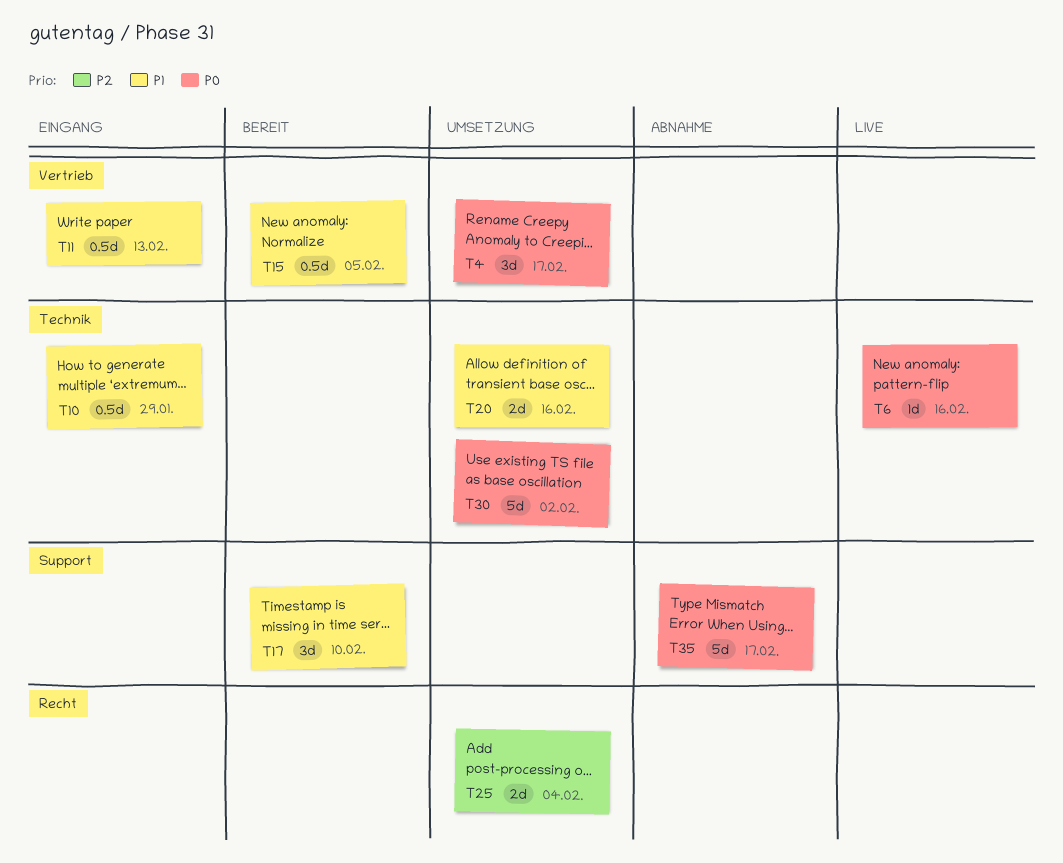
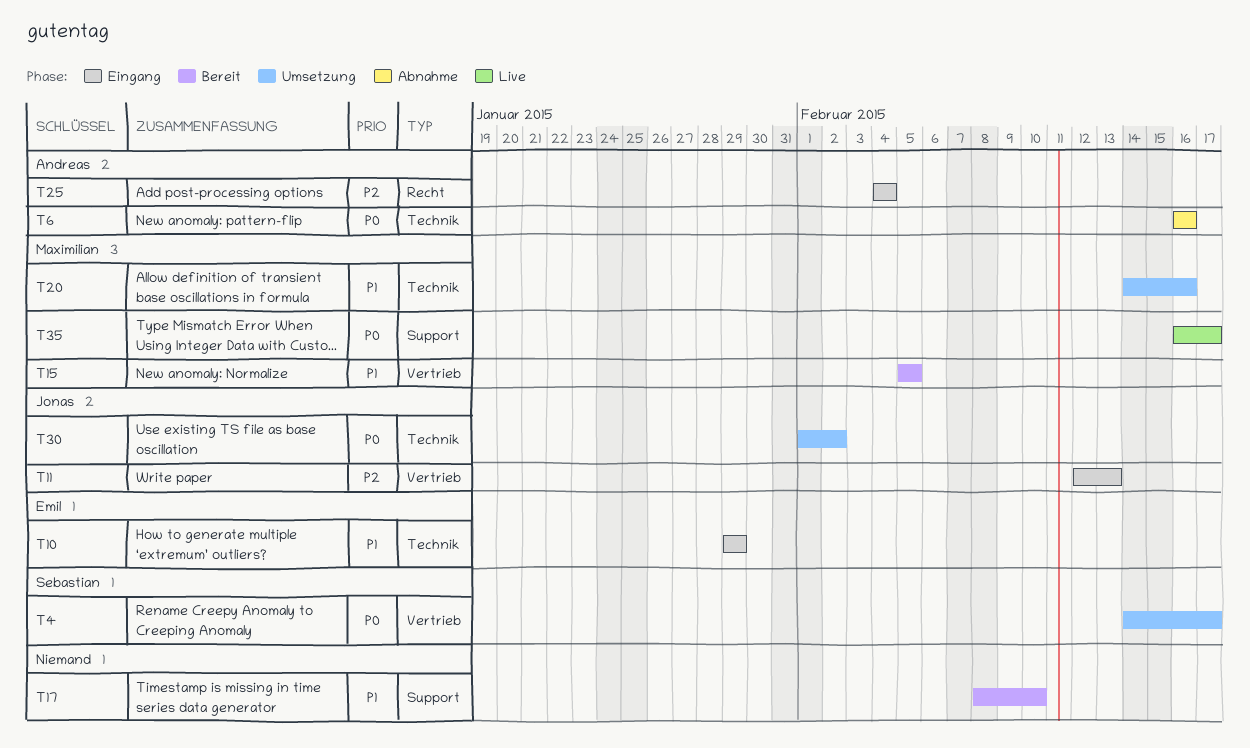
T6, status: Live -> Abnahme
T11, priority: P1 -> P2
T25, status: Umsetzung -> Eingang
T35, status: Abnahme -> Live

